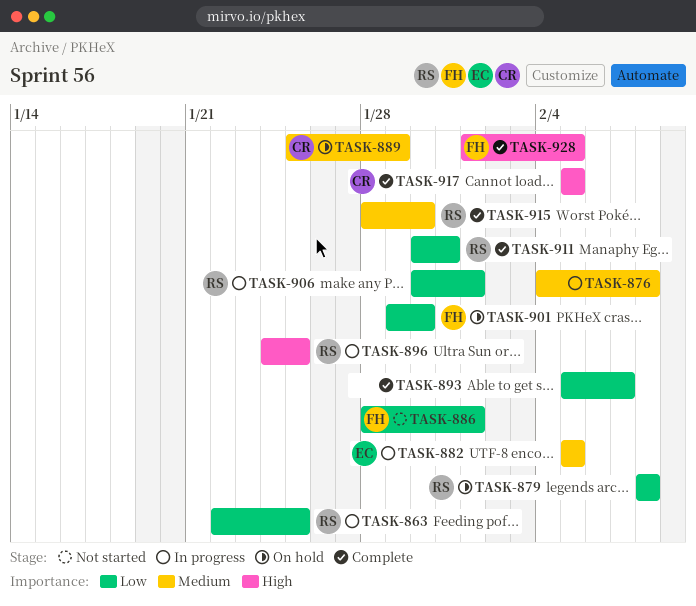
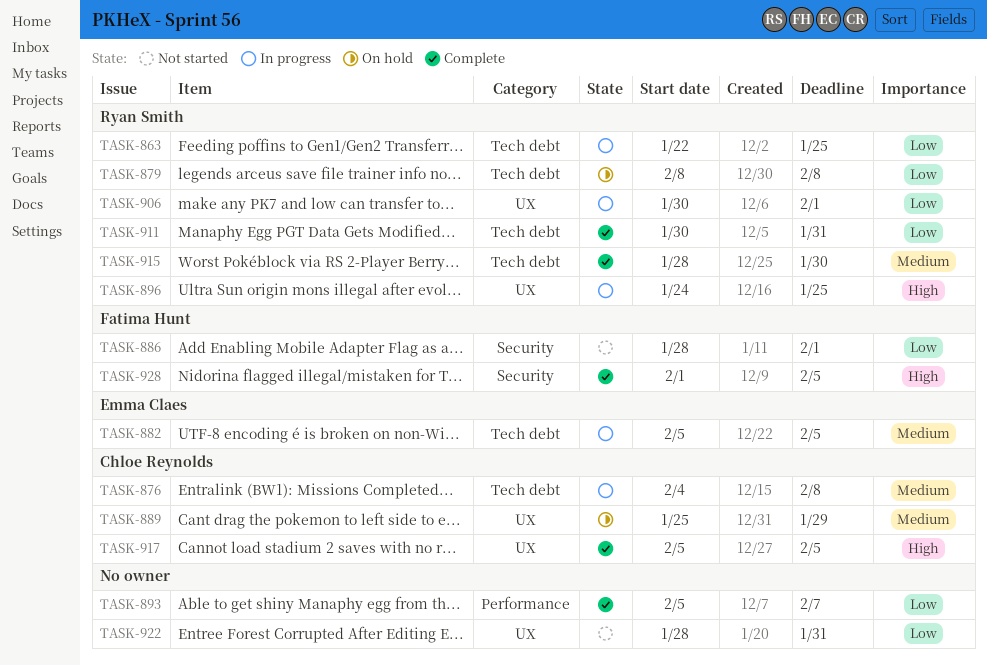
TASK-876, owner: none -> Chloe Reynolds
TASK-901: present -> none
TASK-922: none -> present

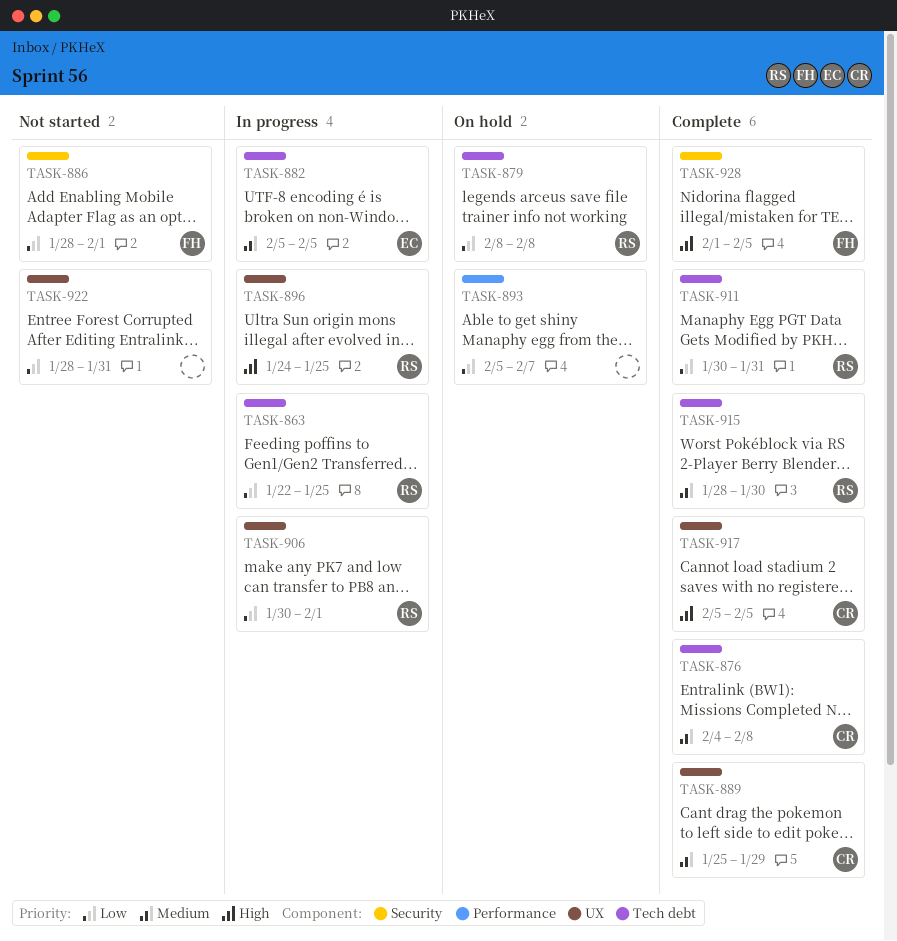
TASK-876, status: In progress -> Complete
TASK-889, status: On hold -> Complete
TASK-893, status: Complete -> On hold

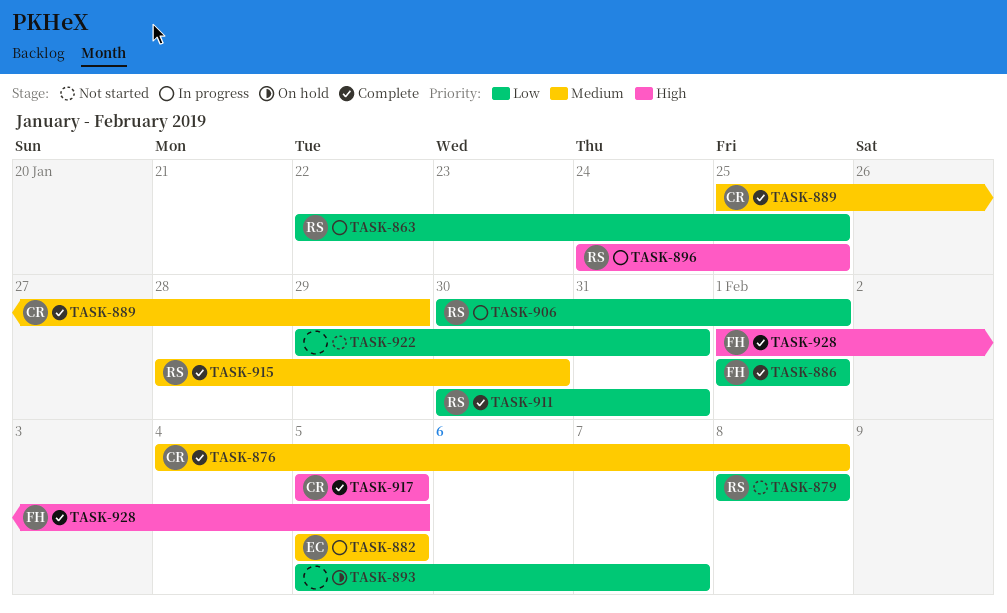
TASK-879, status: On hold -> Not started
TASK-886, status: Not started -> Complete
TASK-886, start: Jan 28 -> Feb 1
TASK-922, start: Jan 28 -> Jan 29

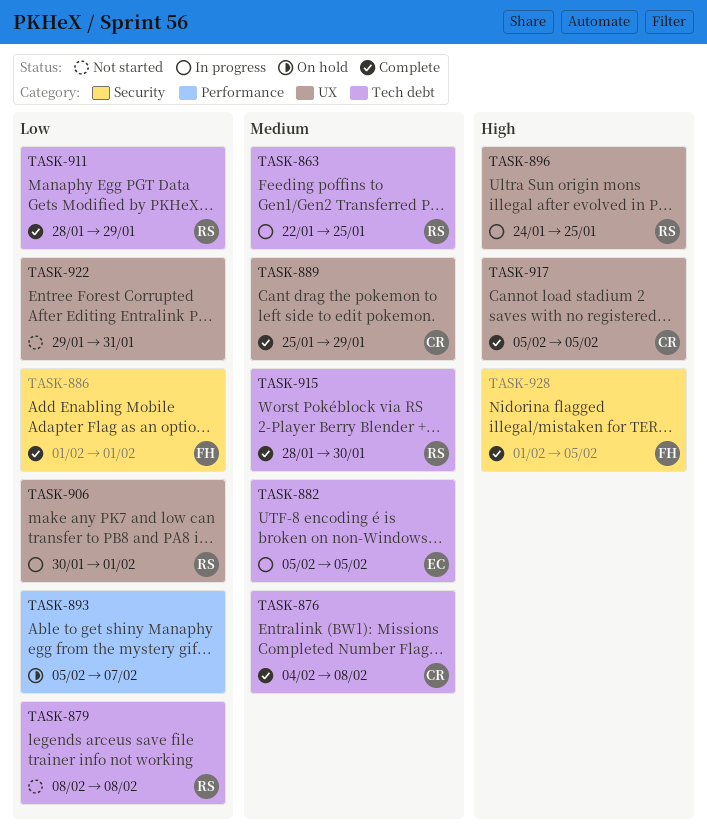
TASK-863, priority: Low -> Medium
TASK-911, start: Jan 30 -> Jan 28
TASK-911, due: Jan 31 -> Jan 29

